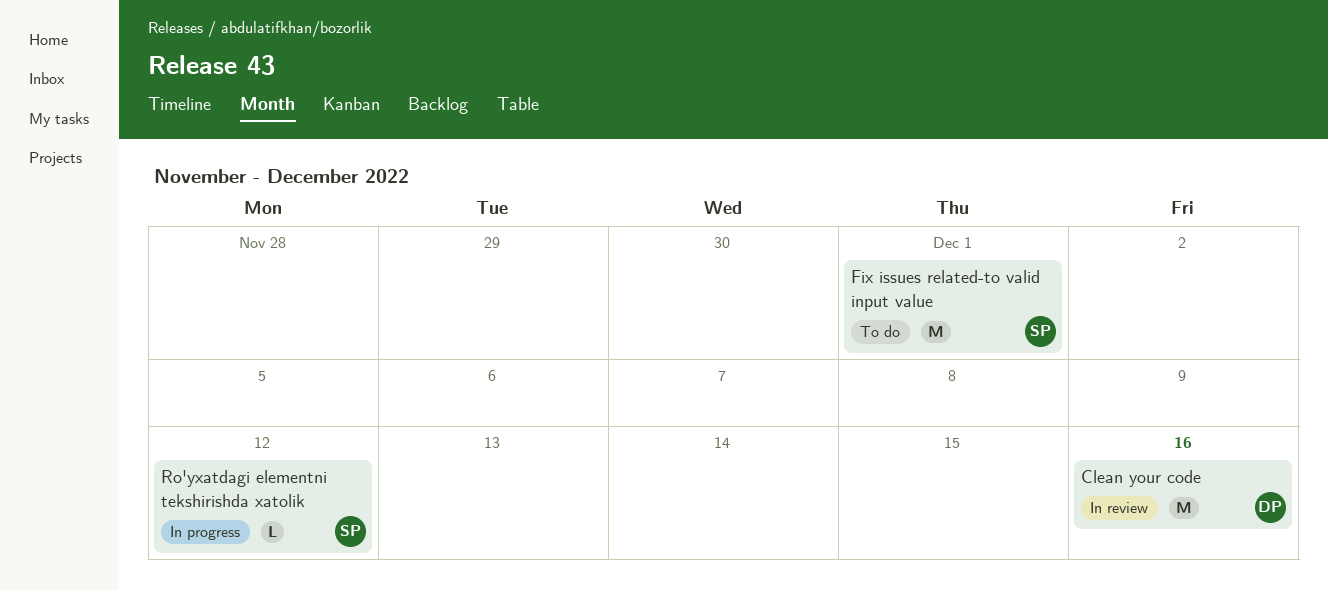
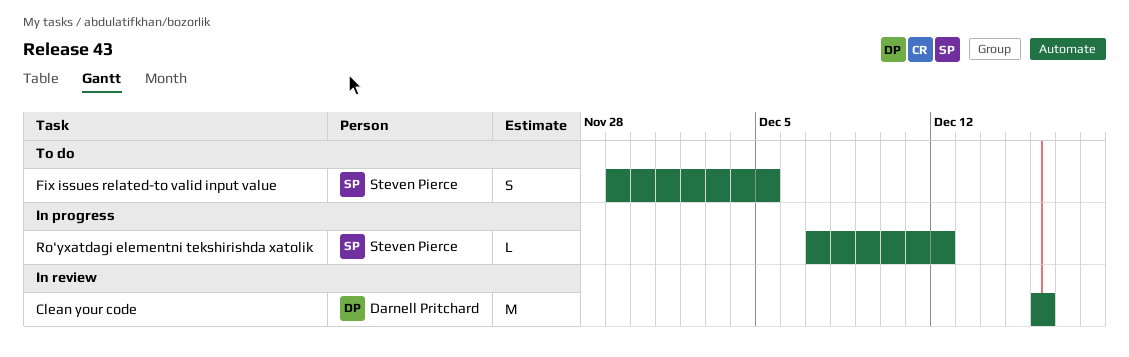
Fix issues related-to valid input value, estimate: M -> S
Fix issues related-to valid input value, due: Dec 1 -> Dec 5

